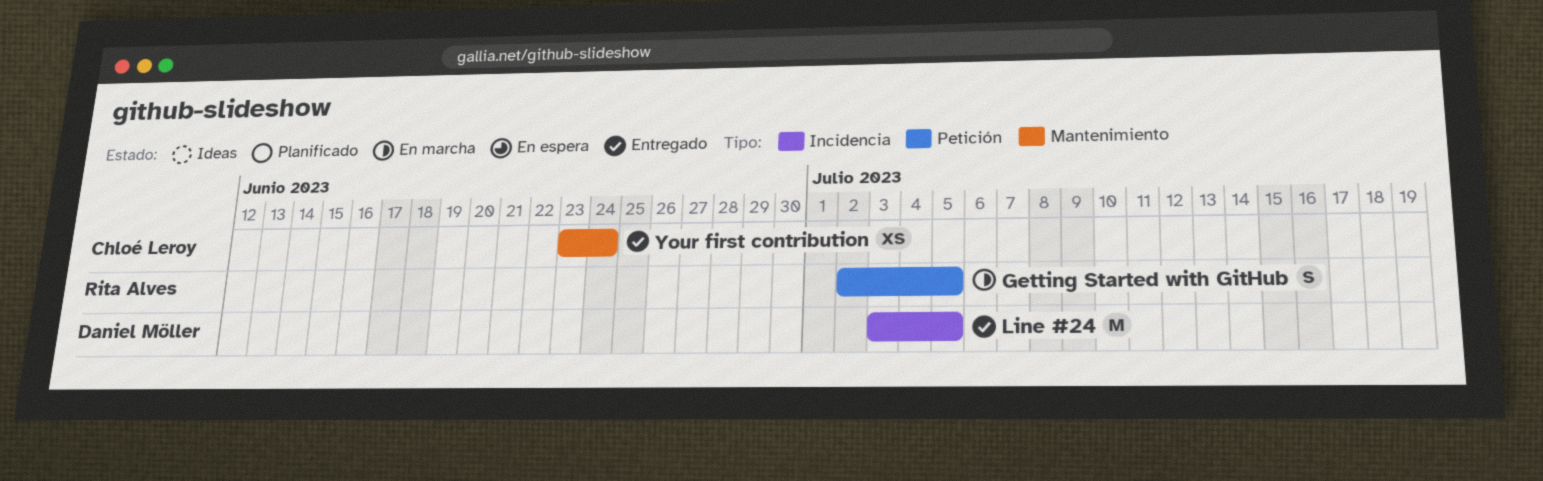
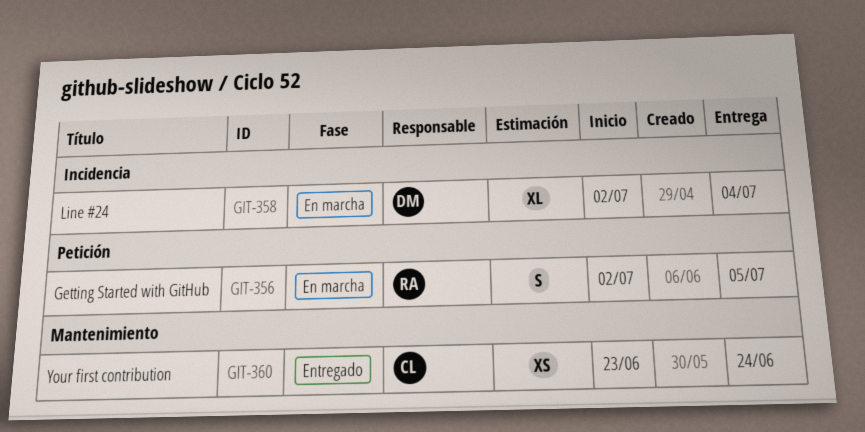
Line #24, status: Entregado -> En marcha
Line #24, estimate: M -> XL
Line #24, start: Jul 3 -> Jul 2
Line #24, due: Jul 5 -> Jul 4

